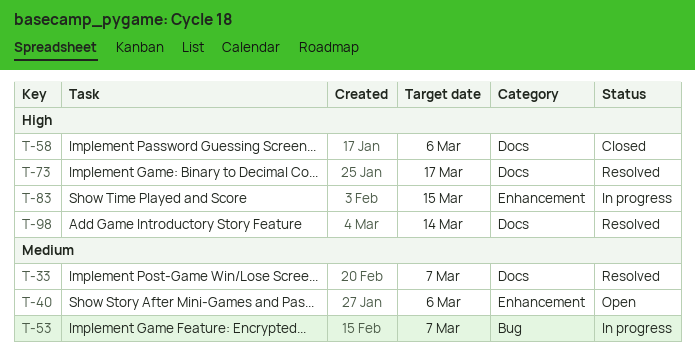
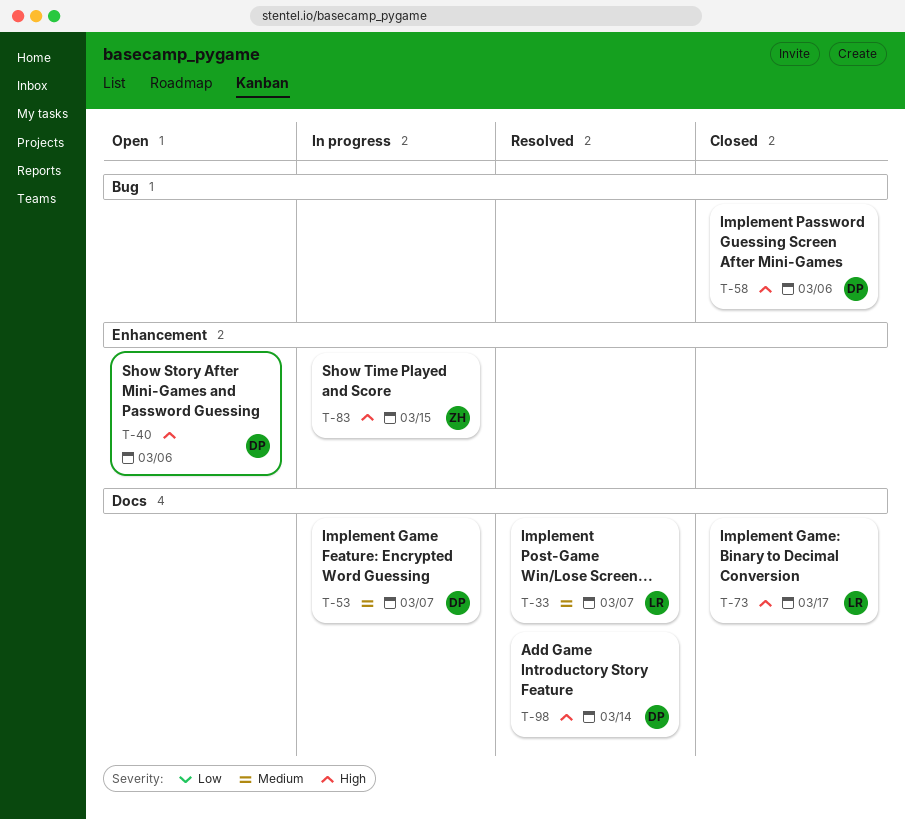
T-40, priority: Medium -> High
T-53, label: Bug -> Docs
T-58, label: Docs -> Bug
T-73, status: Resolved -> Closed

